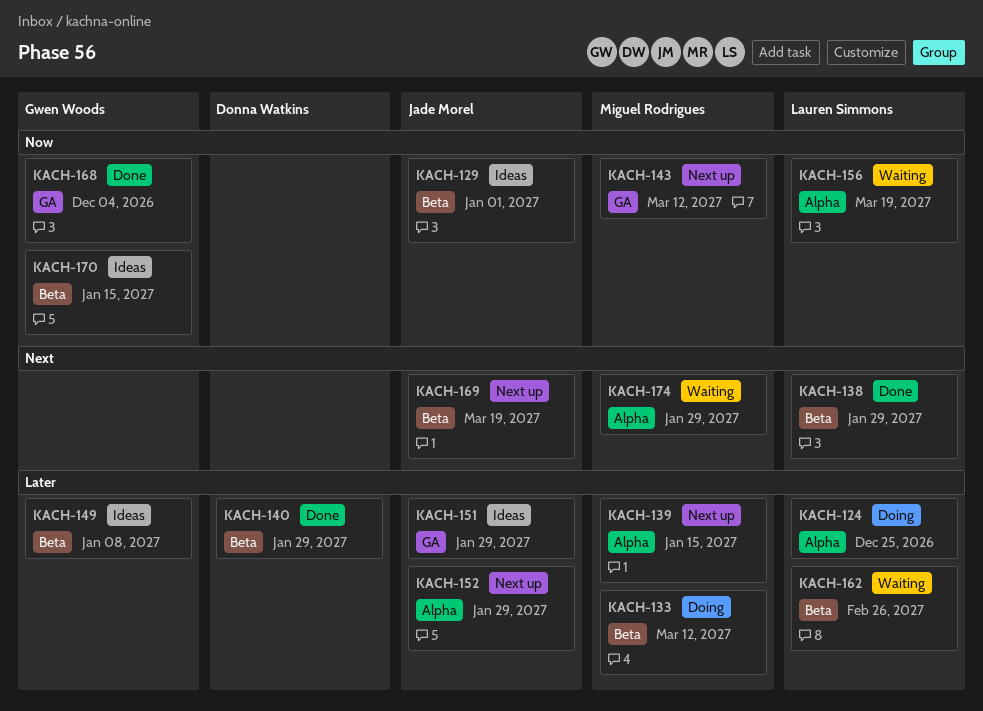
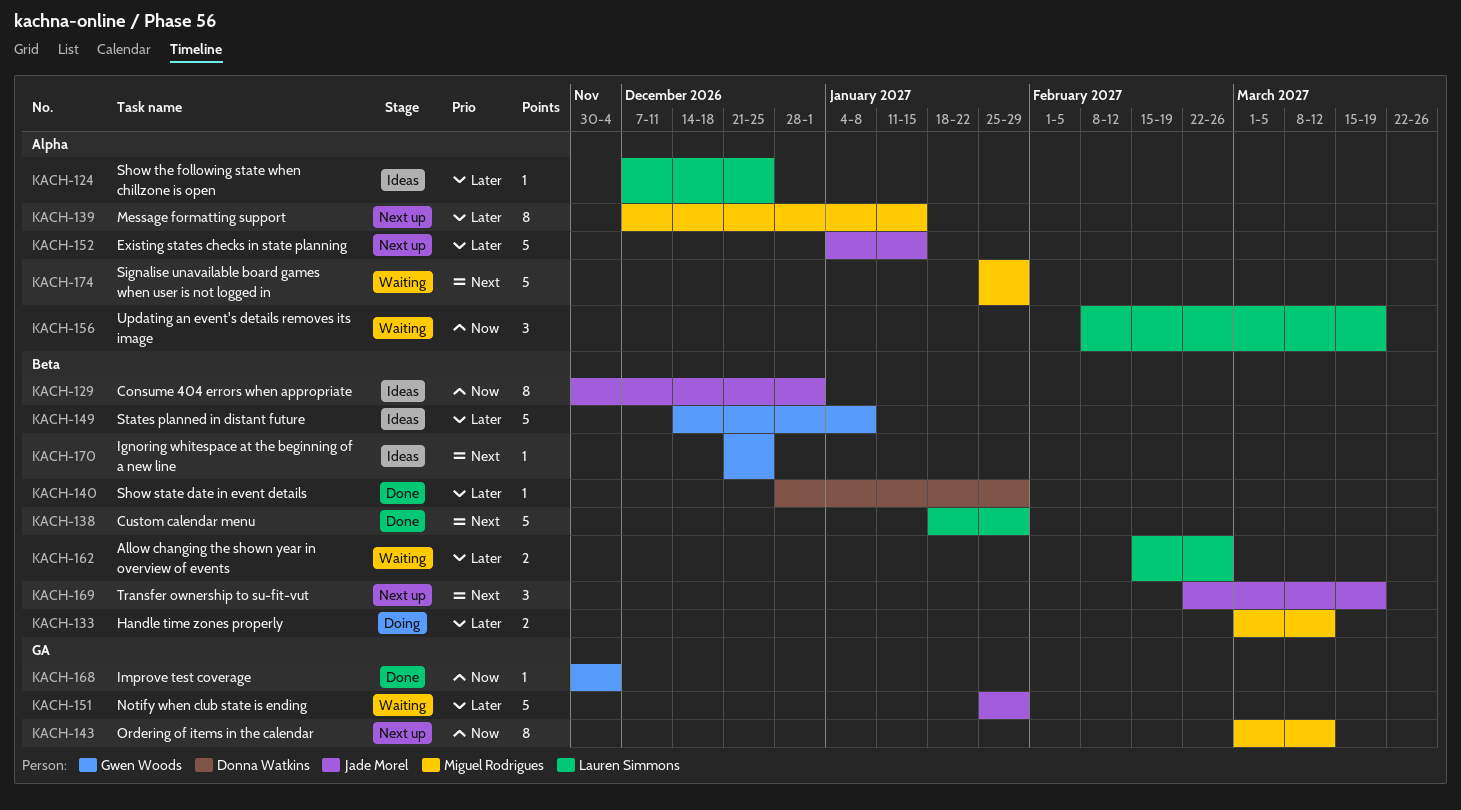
KACH-124, status: Doing -> Ideas
KACH-151, status: Ideas -> Waiting
KACH-152, due: Jan 29 -> Jan 15
KACH-170, priority: Now -> Next
KACH-170, due: Jan 15 -> Dec 25

